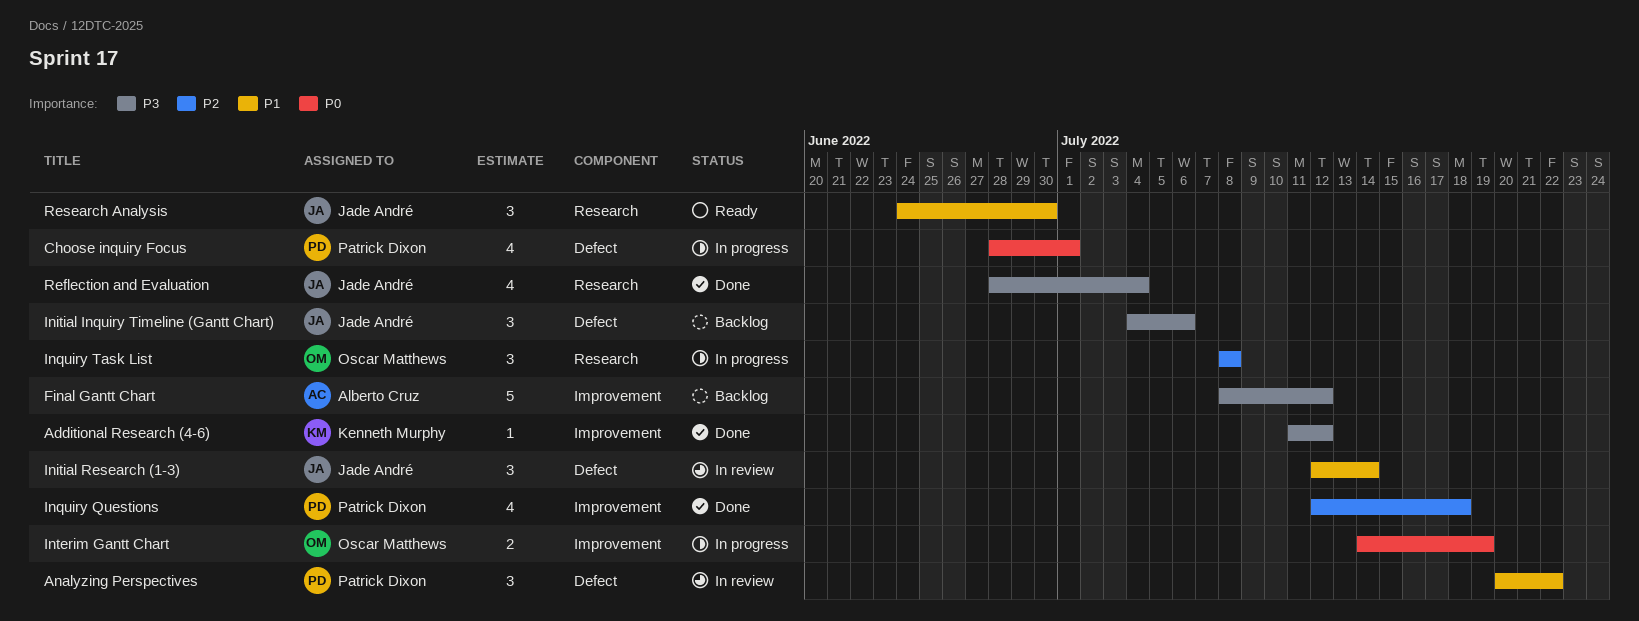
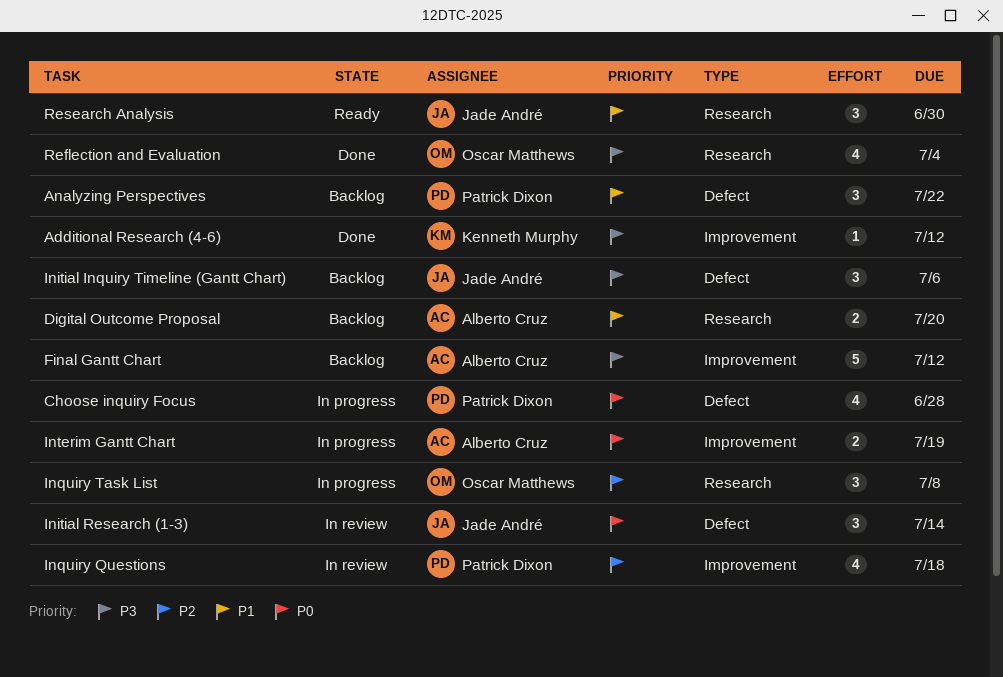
Analyzing Perspectives, status: In review -> Backlog
Choose inquiry Focus, due: Jul 1 -> Jun 28
Digital Outcome Proposal: none -> present
Initial Research (1-3), priority: P1 -> P0
Inquiry Questions, status: Done -> In review
Interim Gantt Chart, owner: Oscar Matthews -> Alberto Cruz
Reflection and Evaluation, owner: Jade André -> Oscar Matthews

